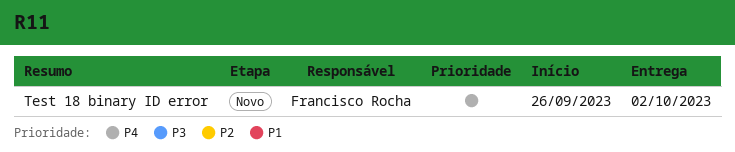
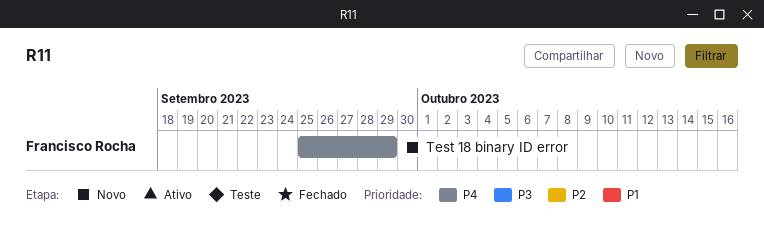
Test 18 binary ID error, start: Sep 26 -> Sep 25
Test 18 binary ID error, due: Oct 2 -> Sep 29

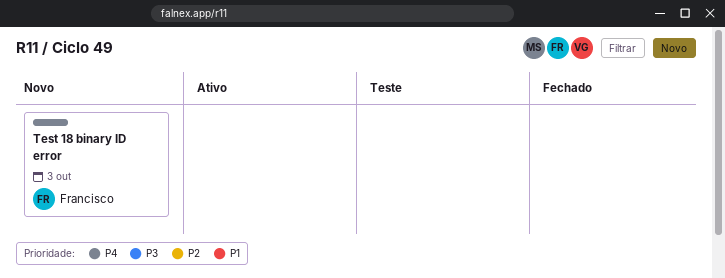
Test 18 binary ID error, due: Sep 29 -> Oct 3

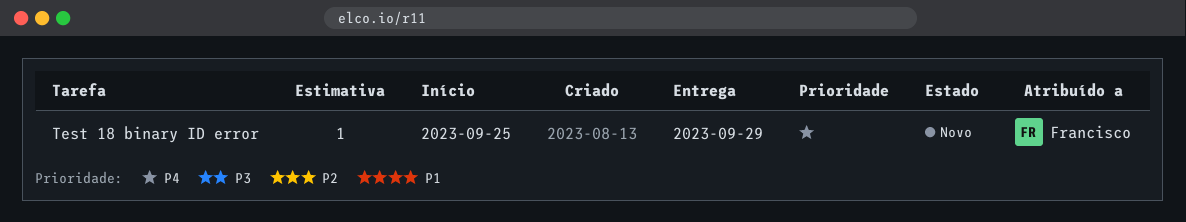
Test 18 binary ID error, due: Oct 3 -> Sep 29

